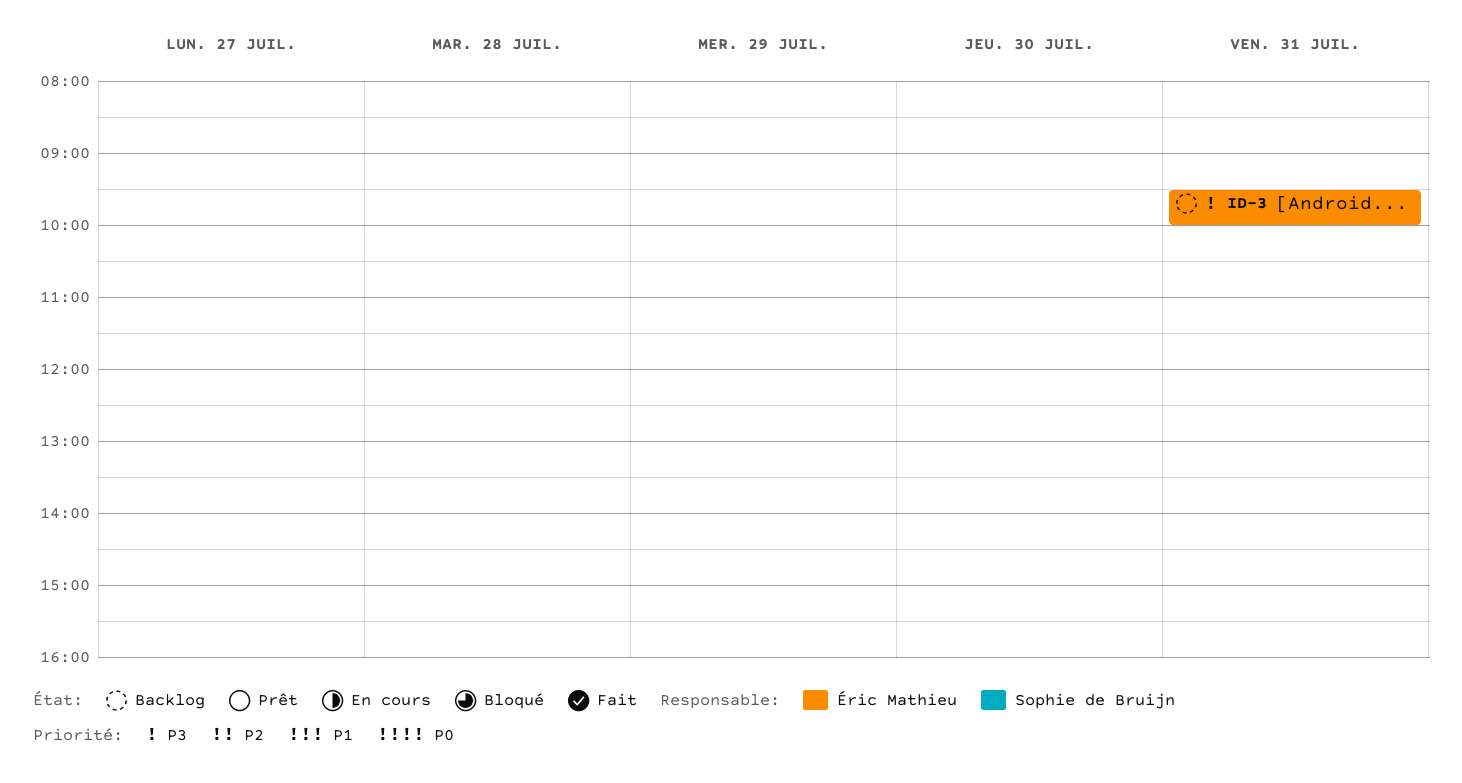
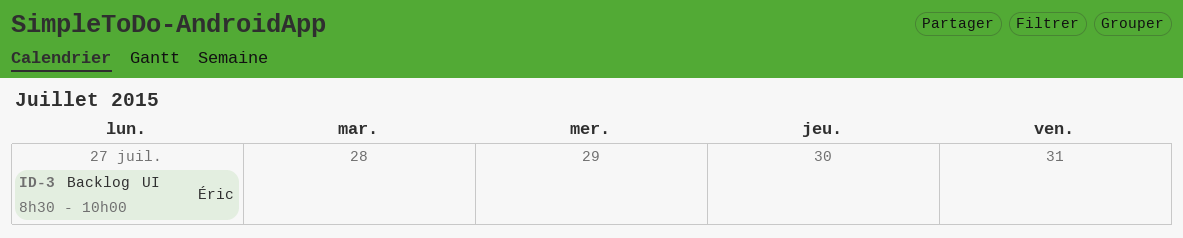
ID-3, day: Jul 31 -> Jul 27
ID-3, begins: 09:30 -> 08:30

